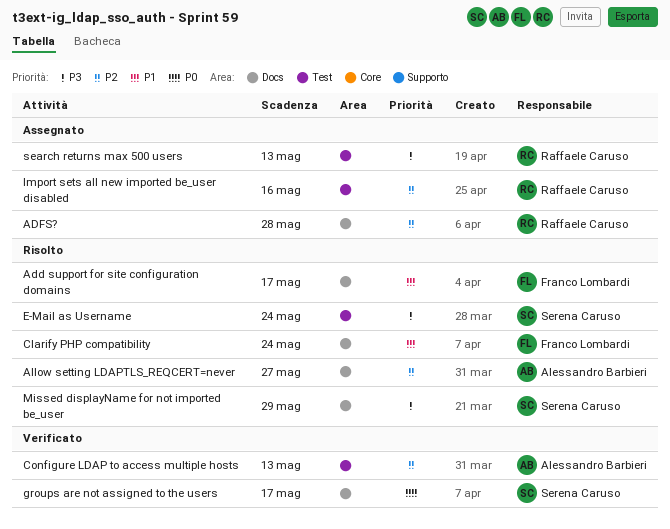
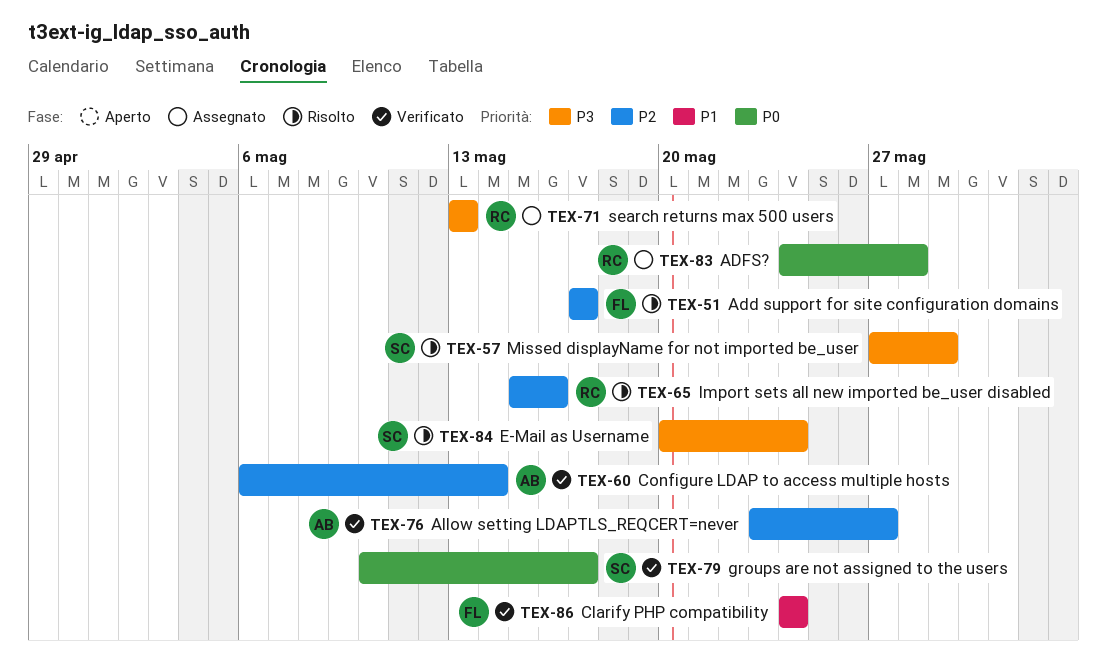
Add support for site configuration domains, priority: P1 -> P2
ADFS?, priority: P2 -> P0
Allow setting LDAPTLS_REQCERT=never, status: Risolto -> Verificato
Clarify PHP compatibility, status: Risolto -> Verificato
Configure LDAP to access multiple hosts, due: May 13 -> May 14
Import sets all new imported be_user disabled, status: Assegnato -> Risolto

